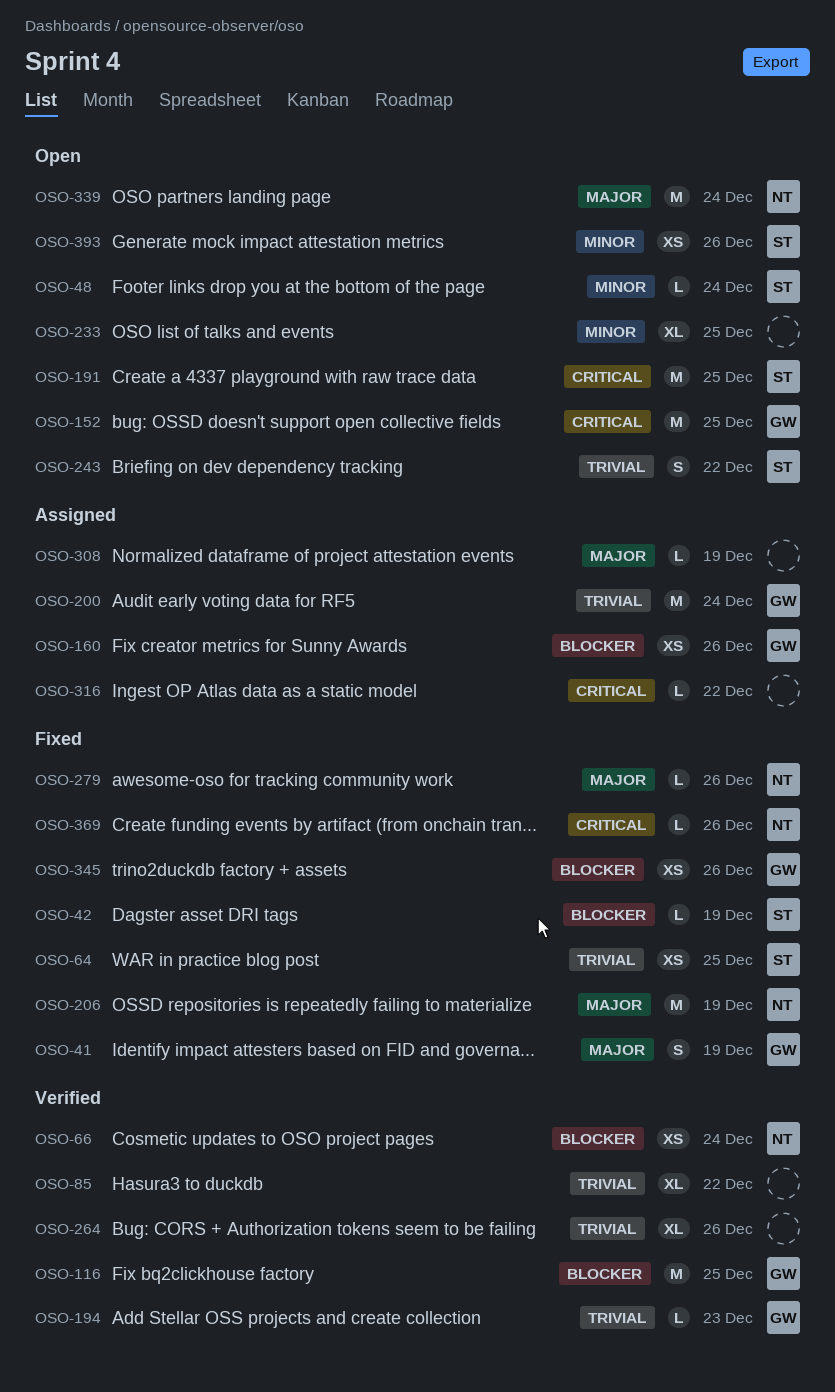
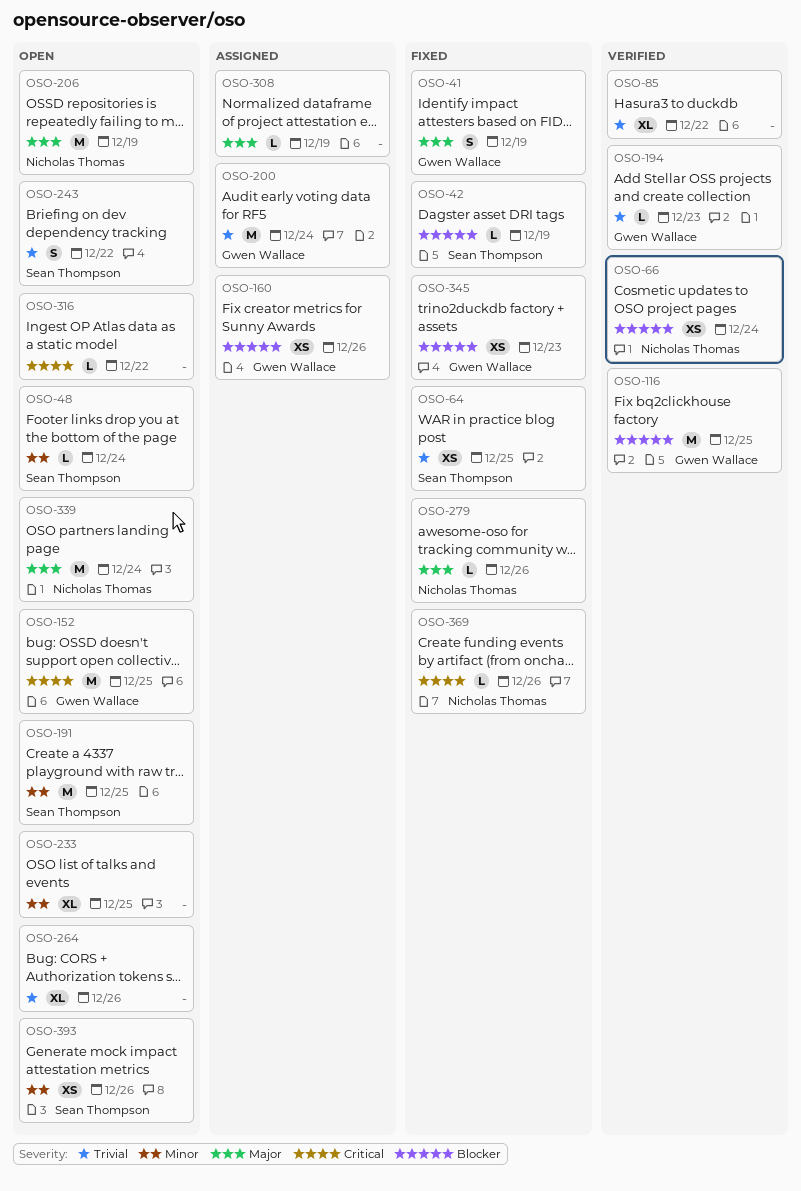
OSO-191, priority: Critical -> Minor
OSO-206, status: Fixed -> Open
OSO-264, status: Verified -> Open
OSO-316, status: Assigned -> Open
OSO-345, due: Dec 26 -> Dec 23

